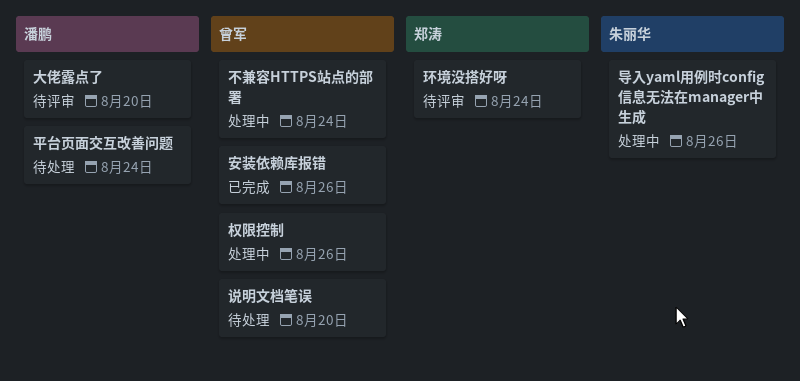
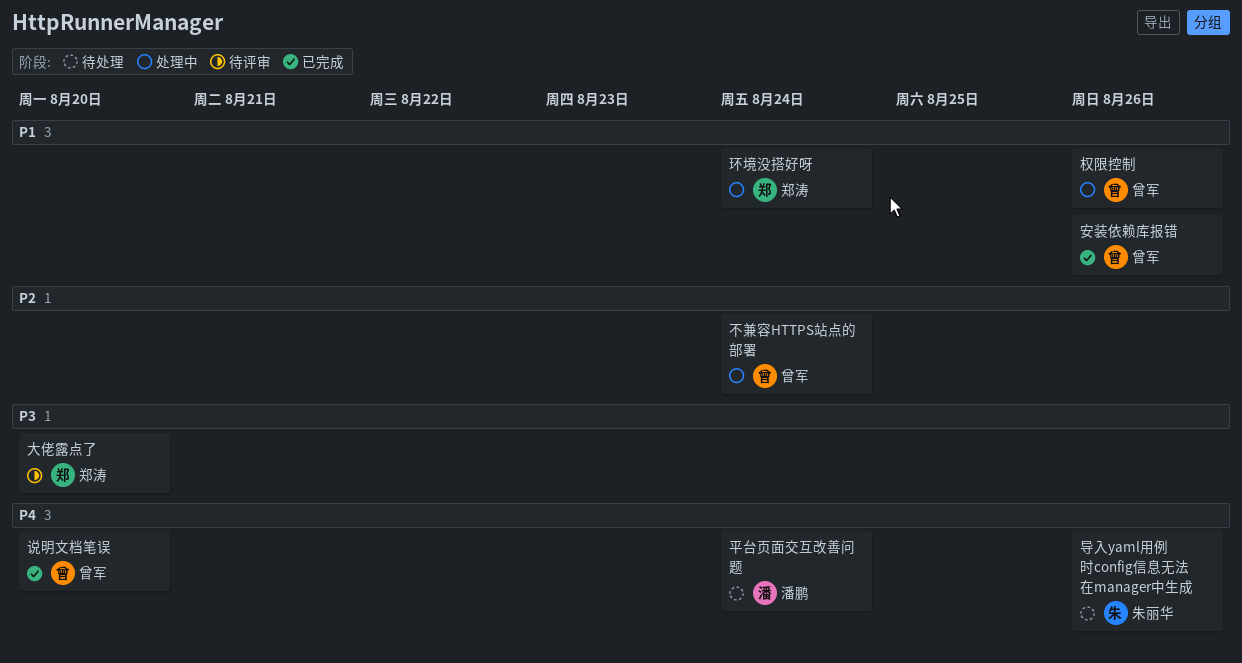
大佬露点了, owner: 潘鹏 -> 郑涛
导入yaml用例时config信息无法在manager中生成, status: 处理中 -> 待处理
环境没搭好呀, status: 待评审 -> 处理中
说明文档笔误, status: 待处理 -> 已完成

